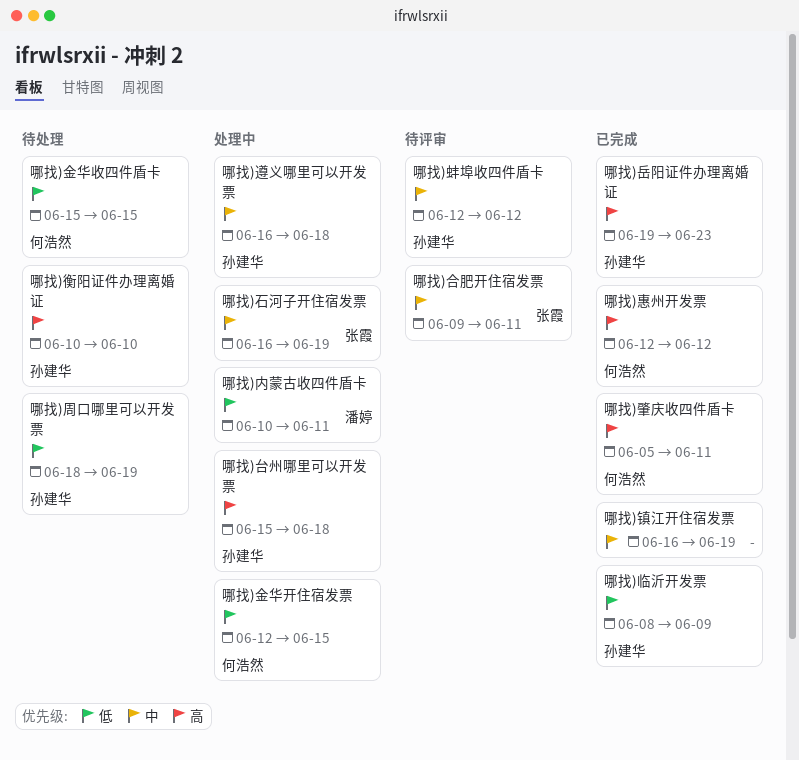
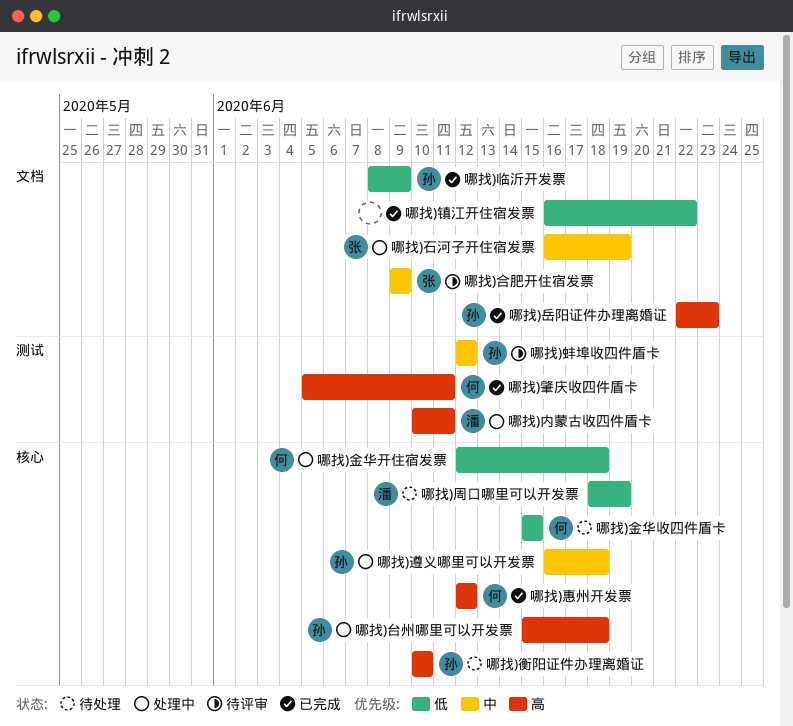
哪找)内蒙古收四件盾卡, priority: 低 -> 高
哪找)合肥开住宿发票, due: Jun 11 -> Jun 9
哪找)周口哪里可以开发票, owner: 孙建华 -> 潘婷
哪找)岳阳证件办理离婚证, start: Jun 19 -> Jun 22
哪找)金华开住宿发票, due: Jun 15 -> Jun 18
哪找)镇江开住宿发票, priority: 中 -> 低
哪找)镇江开住宿发票, due: Jun 19 -> Jun 22

